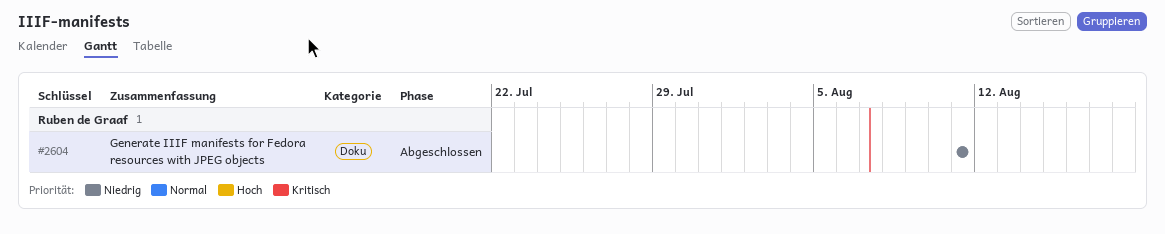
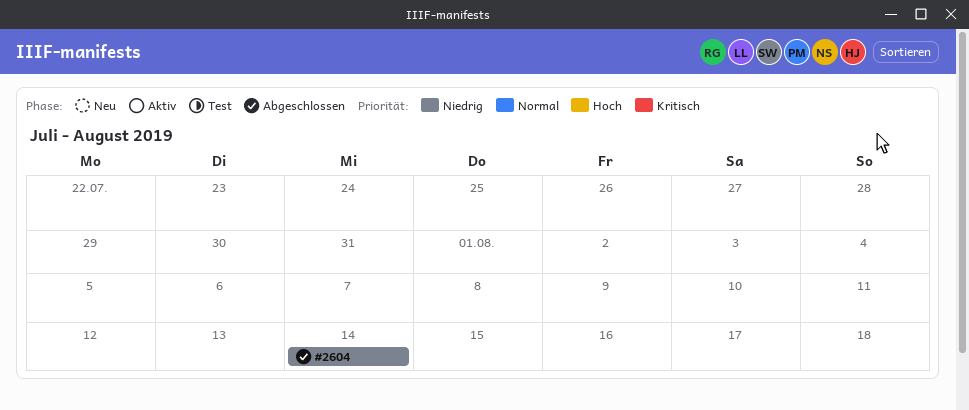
#2604, start: Aug 11 -> Aug 14
#2604, due: Aug 11 -> Aug 14

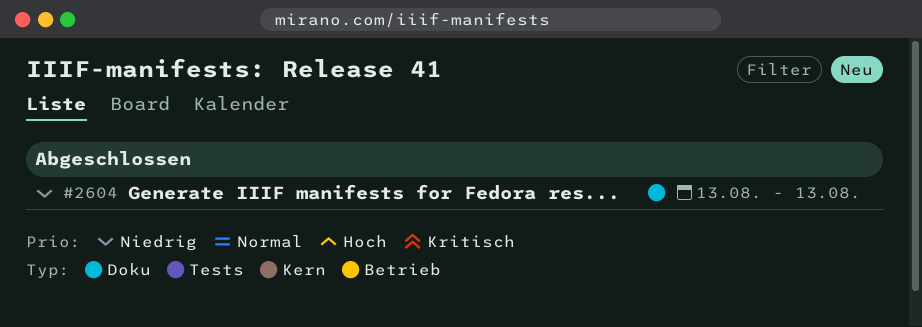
#2604, start: Aug 14 -> Aug 13
#2604, due: Aug 14 -> Aug 13

